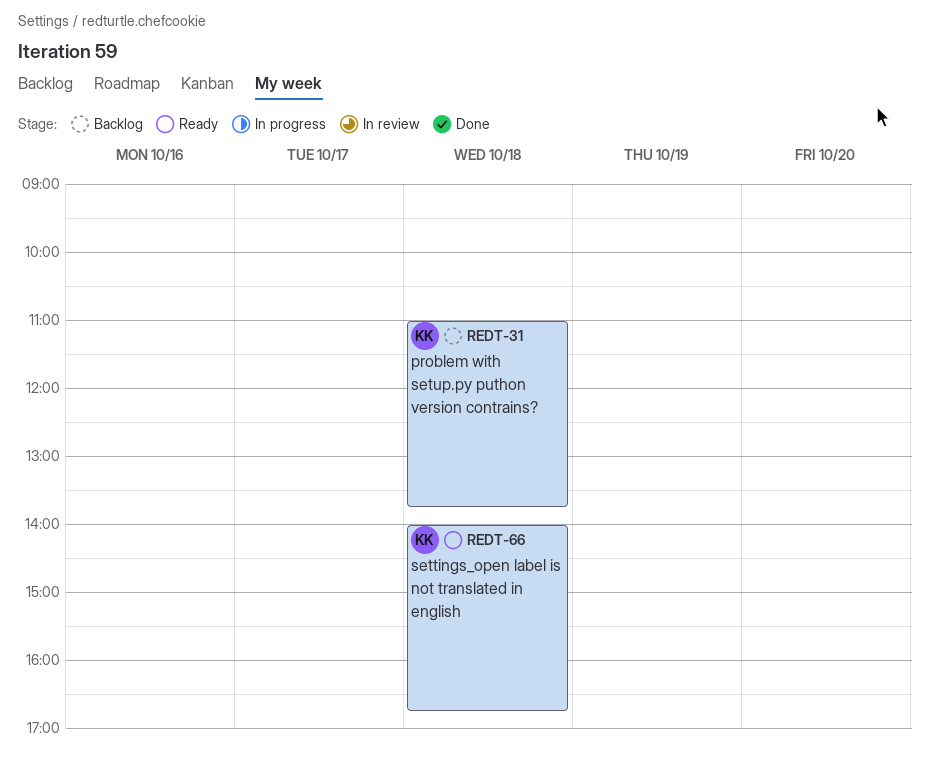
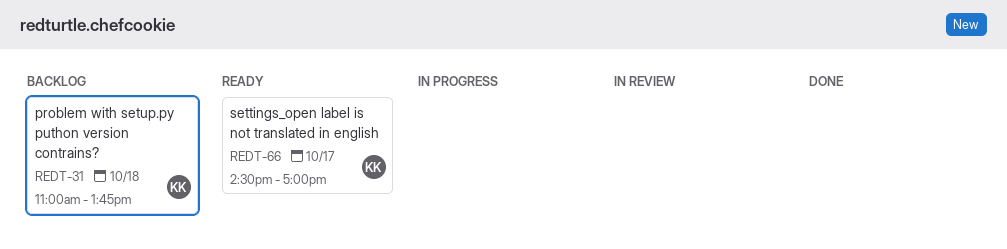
REDT-66, day: Oct 18 -> Oct 17
REDT-66, begins: 14:00 -> 14:30
REDT-66, ends: 16:45 -> 17:00

